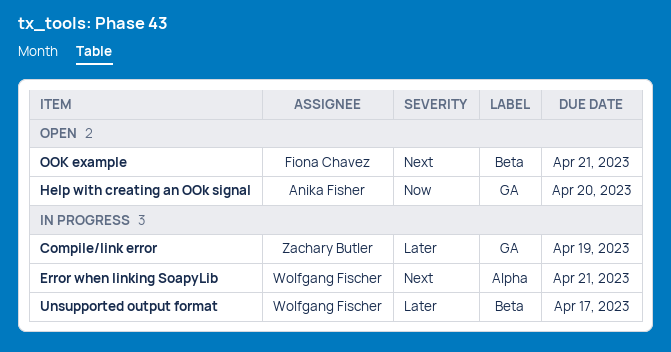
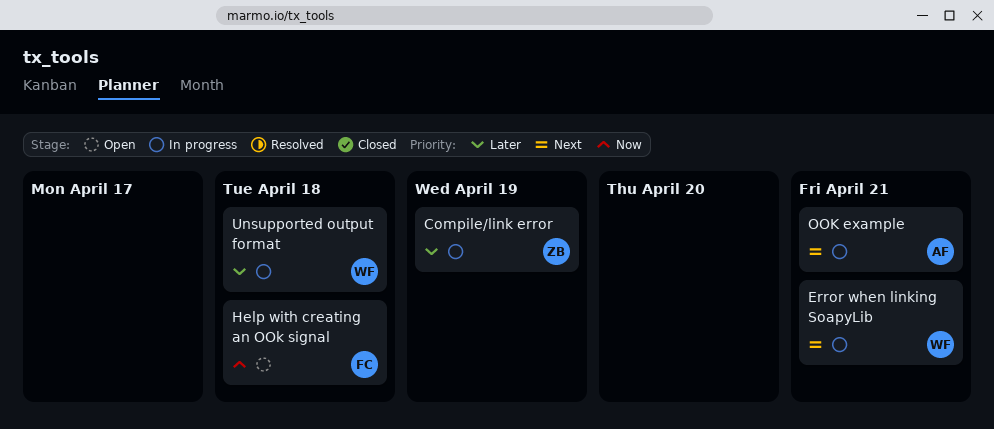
Help with creating an OOk signal, owner: Anika Fisher -> Fiona Chavez
Help with creating an OOk signal, due: Apr 20 -> Apr 18
OOK example, status: Open -> In progress
OOK example, owner: Fiona Chavez -> Anika Fisher
Unsupported output format, due: Apr 17 -> Apr 18

